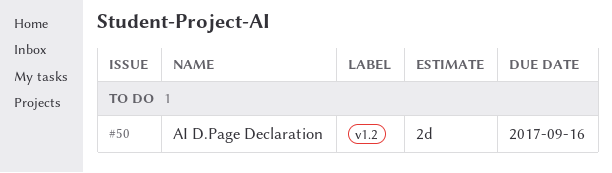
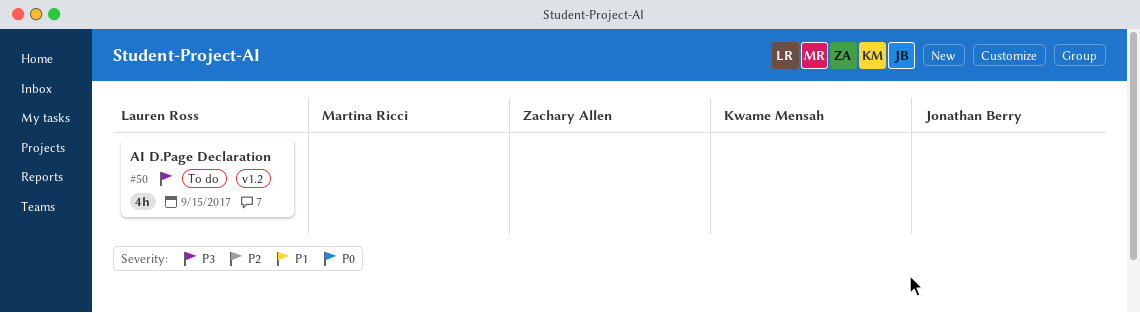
#50, estimate: 2d -> 4h
#50, due: Sep 16 -> Sep 15

